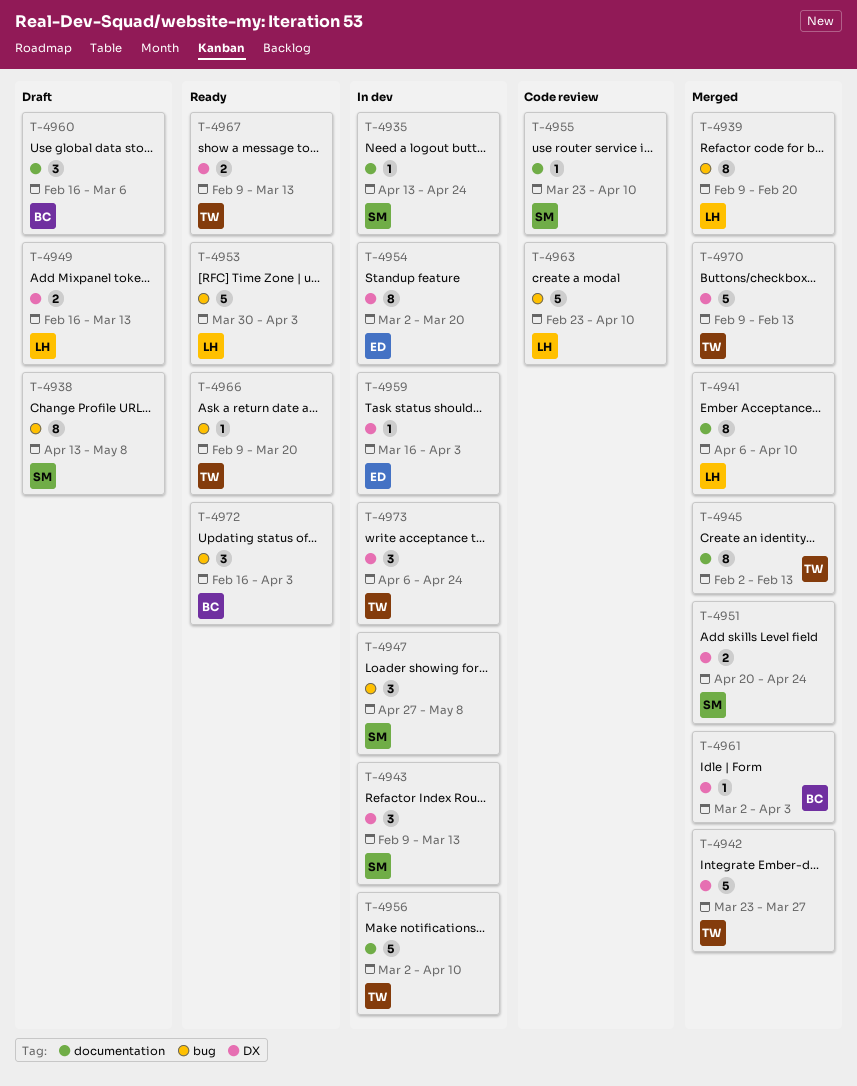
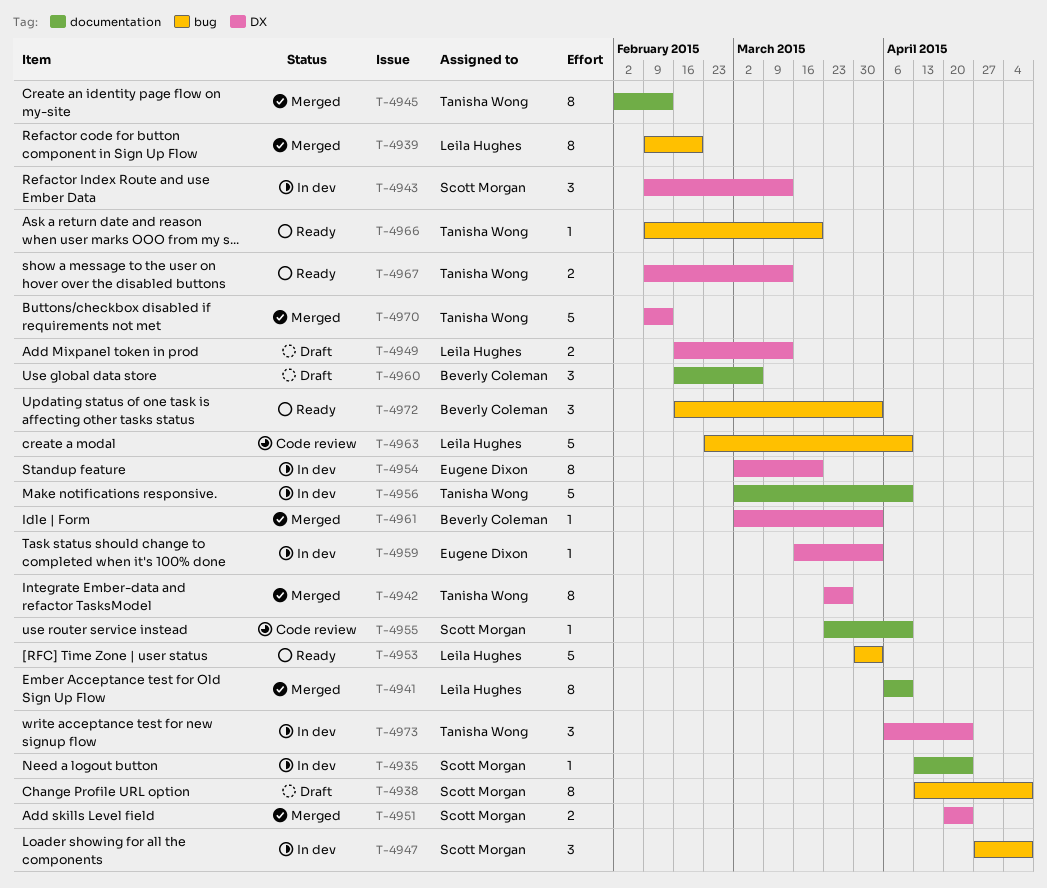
T-4942, estimate: 5 -> 8

